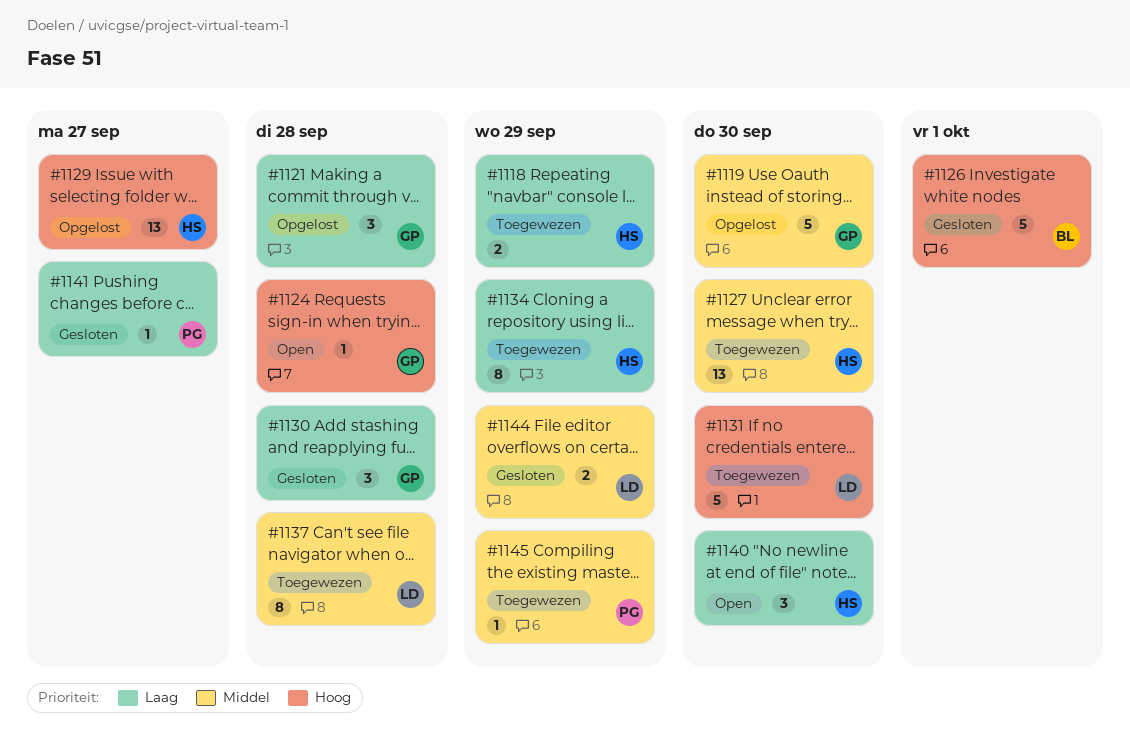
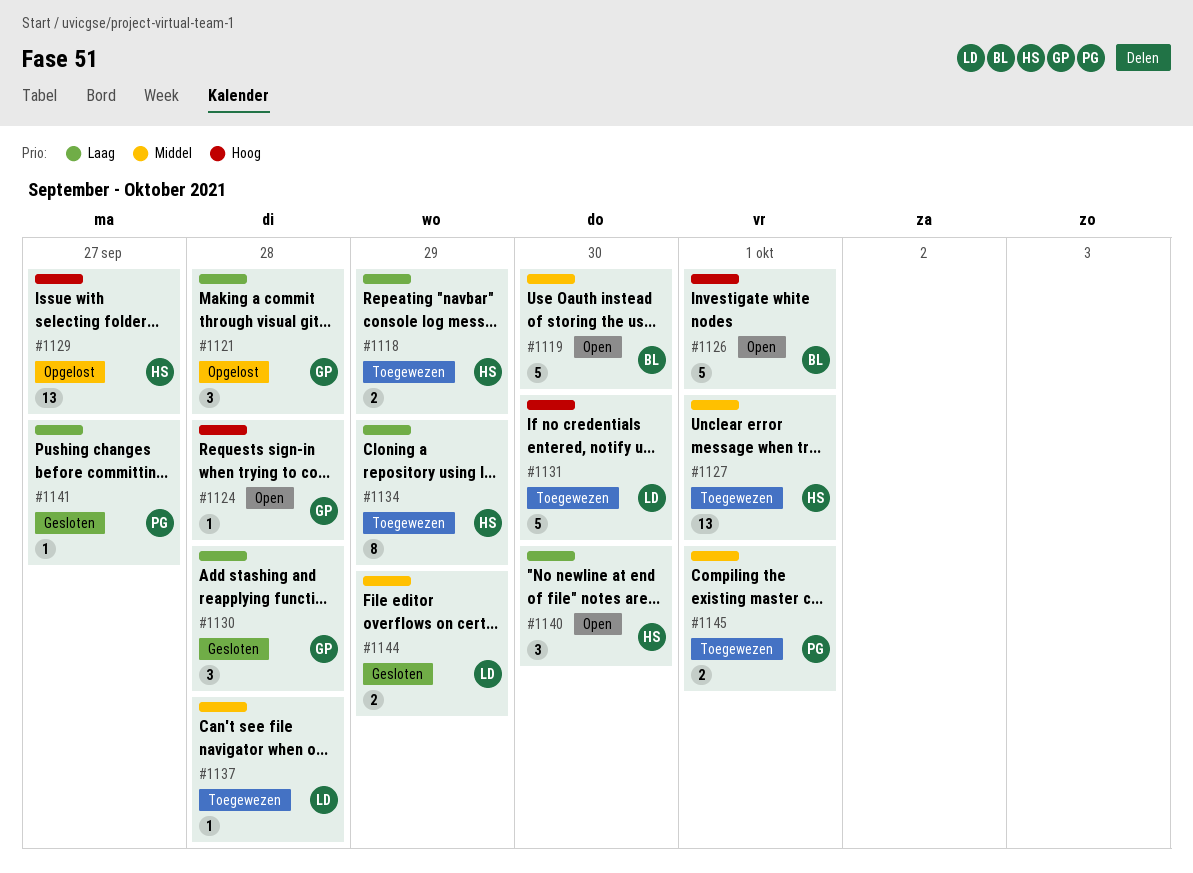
#1119, status: Opgelost -> Open
#1119, owner: GP -> BL
#1126, status: Gesloten -> Open
#1127, due: Sep 30 -> Oct 1
#1137, estimate: 8 -> 1
#1145, estimate: 1 -> 2
#1145, due: Sep 29 -> Oct 1

